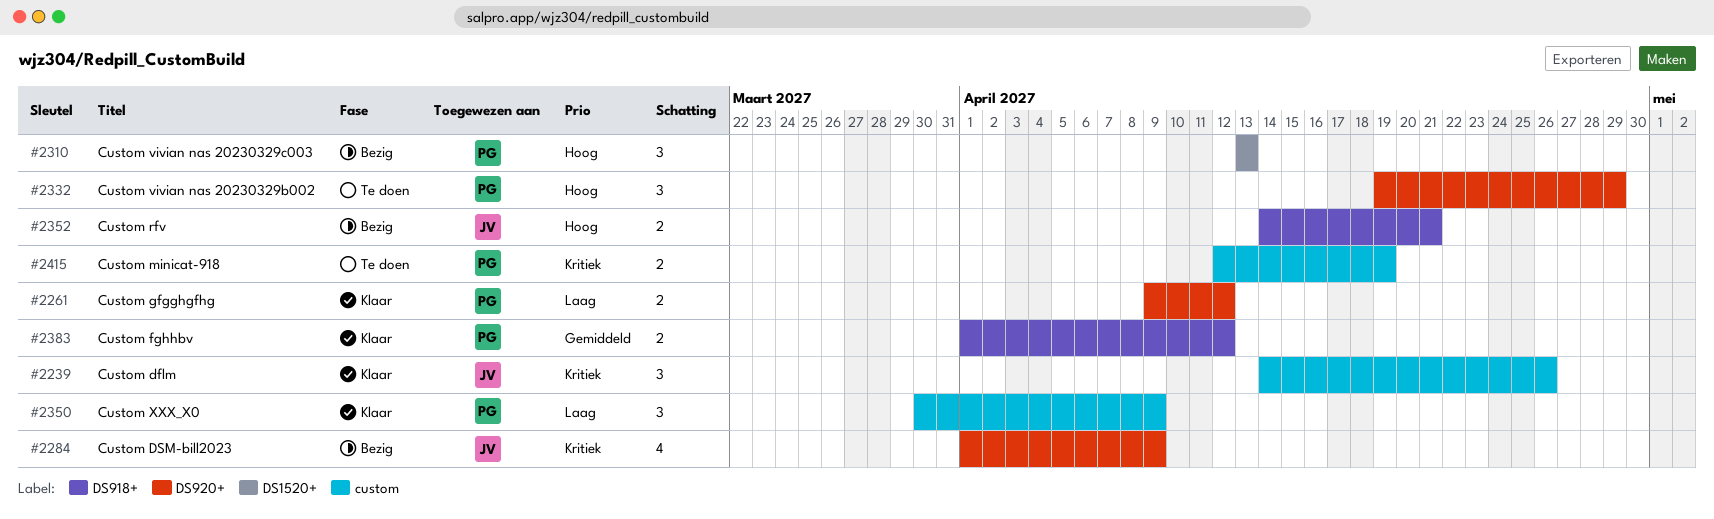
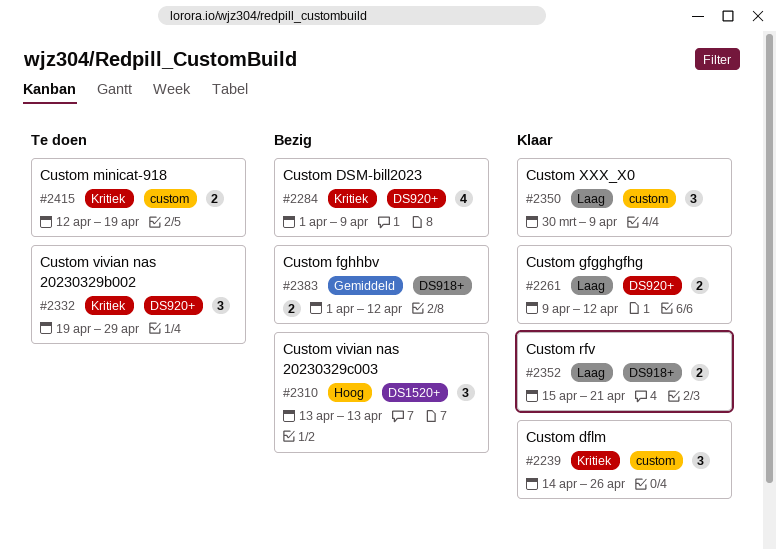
#2332, priority: Hoog -> Kritiek
#2352, status: Bezig -> Klaar
#2352, priority: Hoog -> Laag
#2352, start: Apr 14 -> Apr 15
#2383, status: Klaar -> Bezig

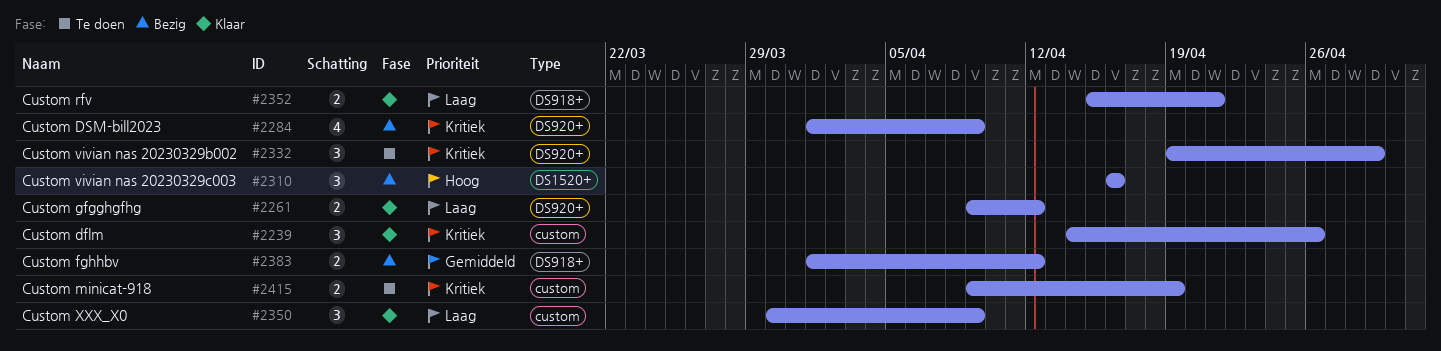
#2310, start: Apr 13 -> Apr 16
#2310, due: Apr 13 -> Apr 16
#2415, start: Apr 12 -> Apr 9

